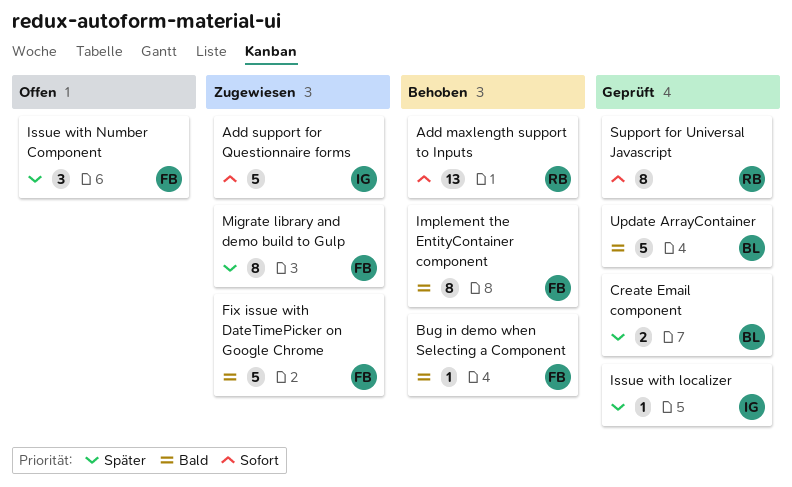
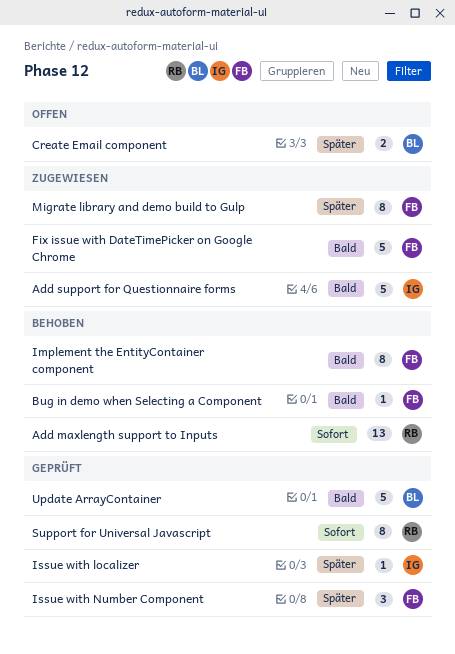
Add support for Questionnaire forms, priority: Sofort -> Bald
Create Email component, status: Geprüft -> Offen
Issue with Number Component, status: Offen -> Geprüft

